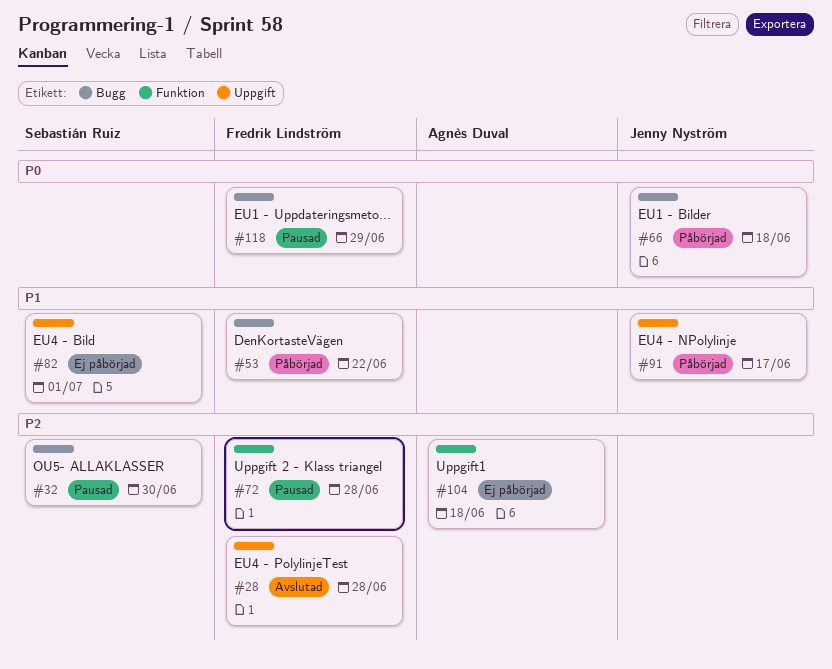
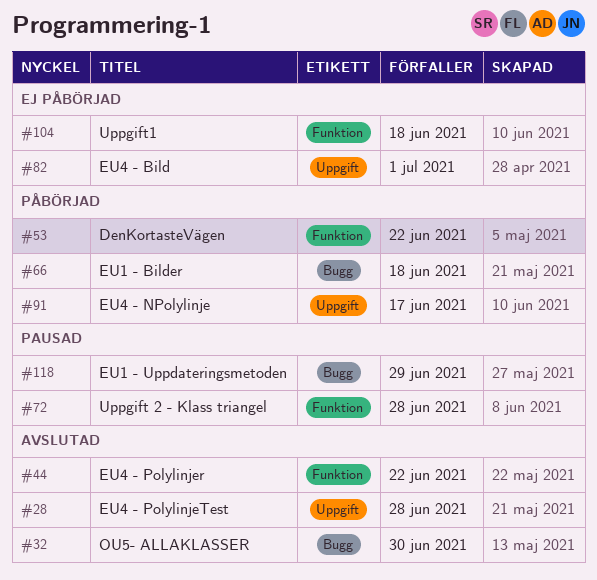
#32, status: Pausad -> Avslutad
#44: none -> present
#53, label: Bugg -> Funktion

